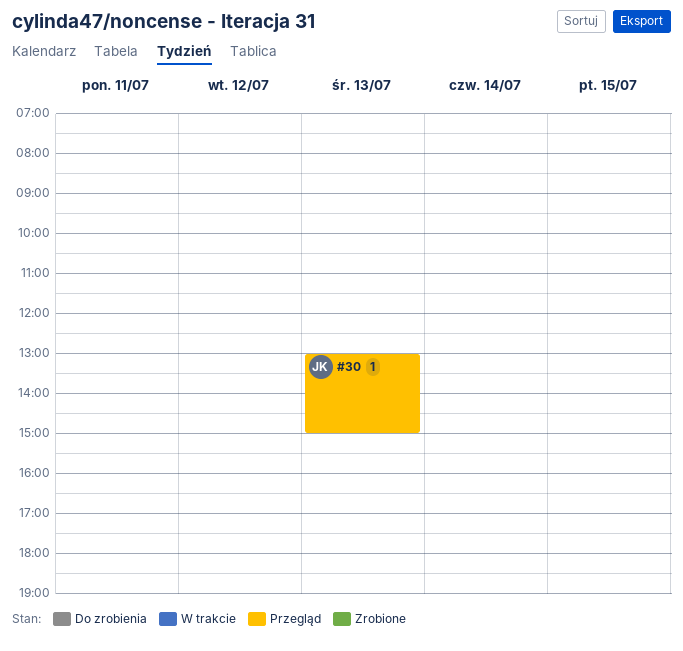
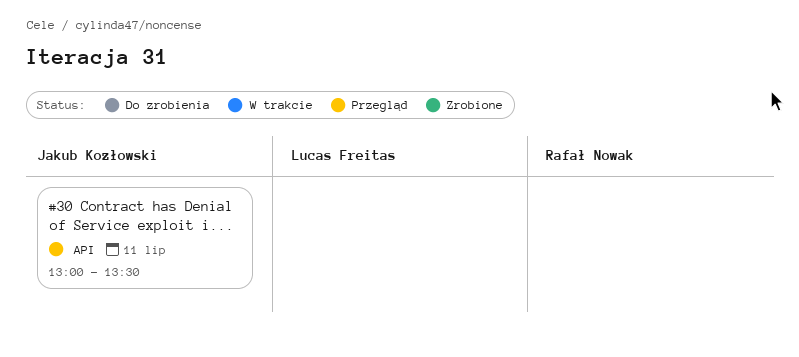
#30, day: Jul 13 -> Jul 11
#30, ends: 15:00 -> 13:30

